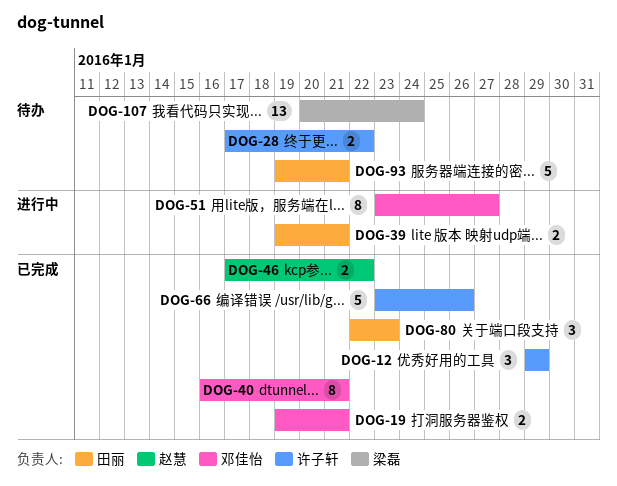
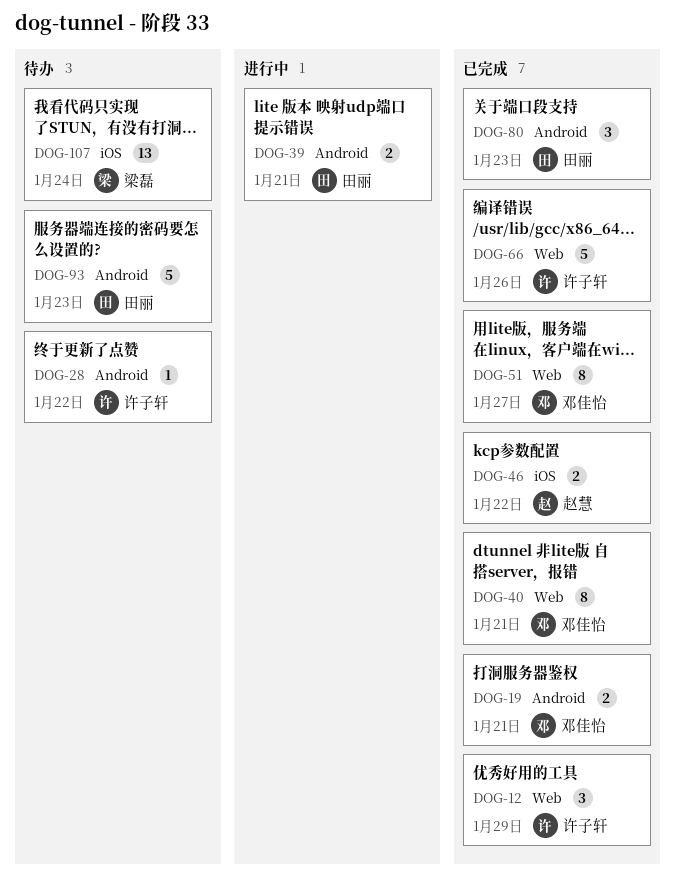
DOG-28, estimate: 2 -> 1
DOG-51, status: 进行中 -> 已完成
DOG-93, due: Jan 21 -> Jan 23

